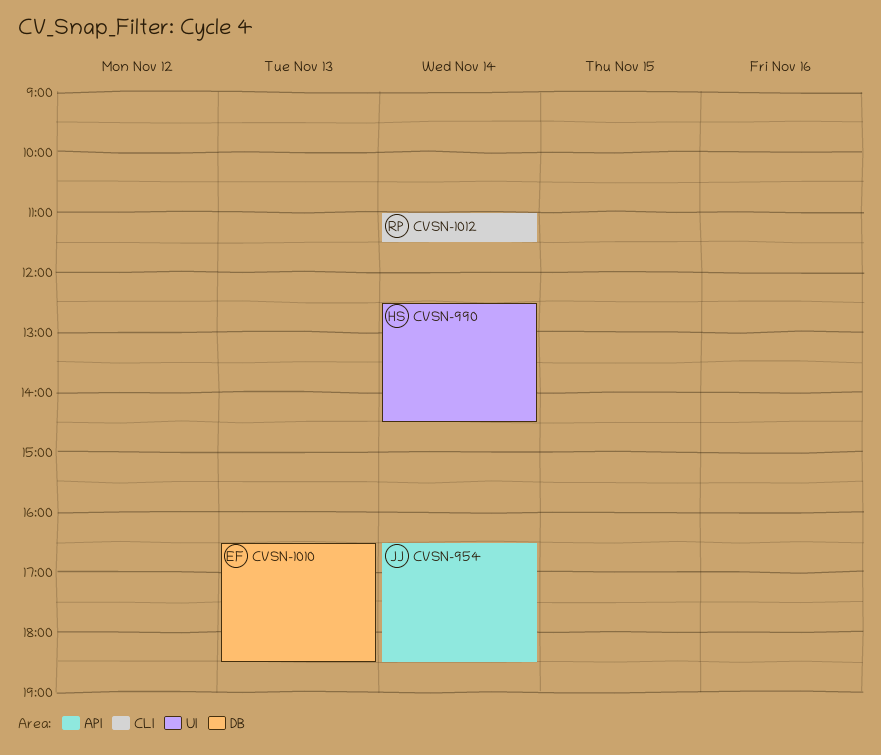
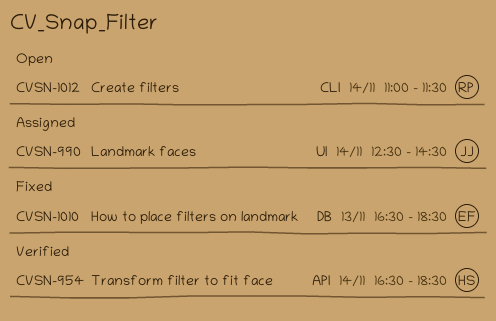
CVSN-954, owner: JJ -> HS
CVSN-990, owner: HS -> JJ

